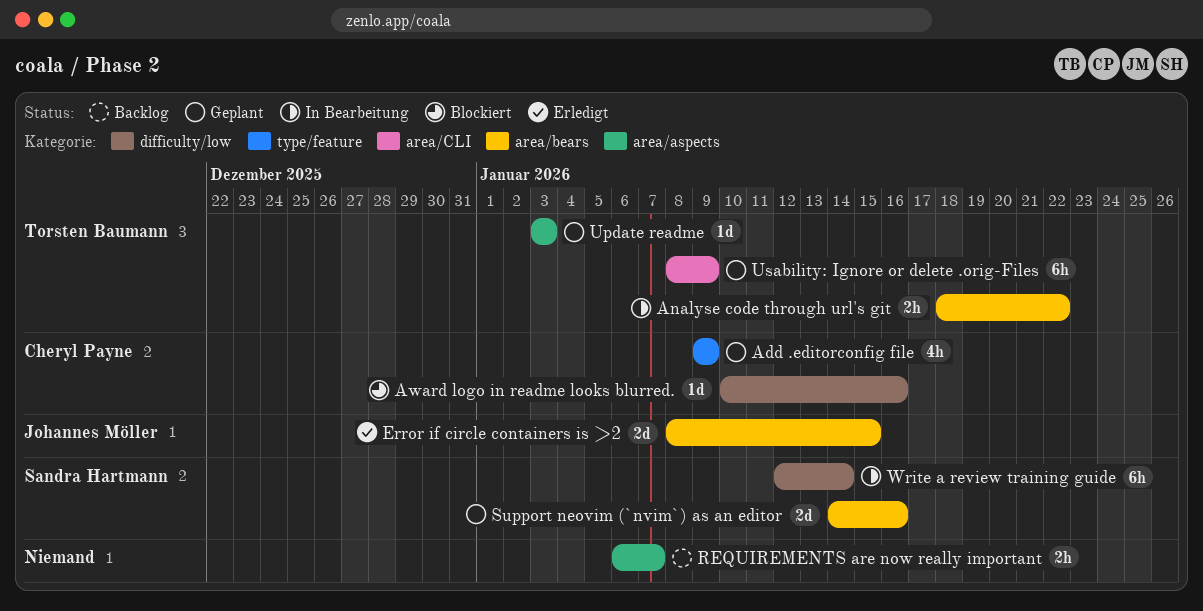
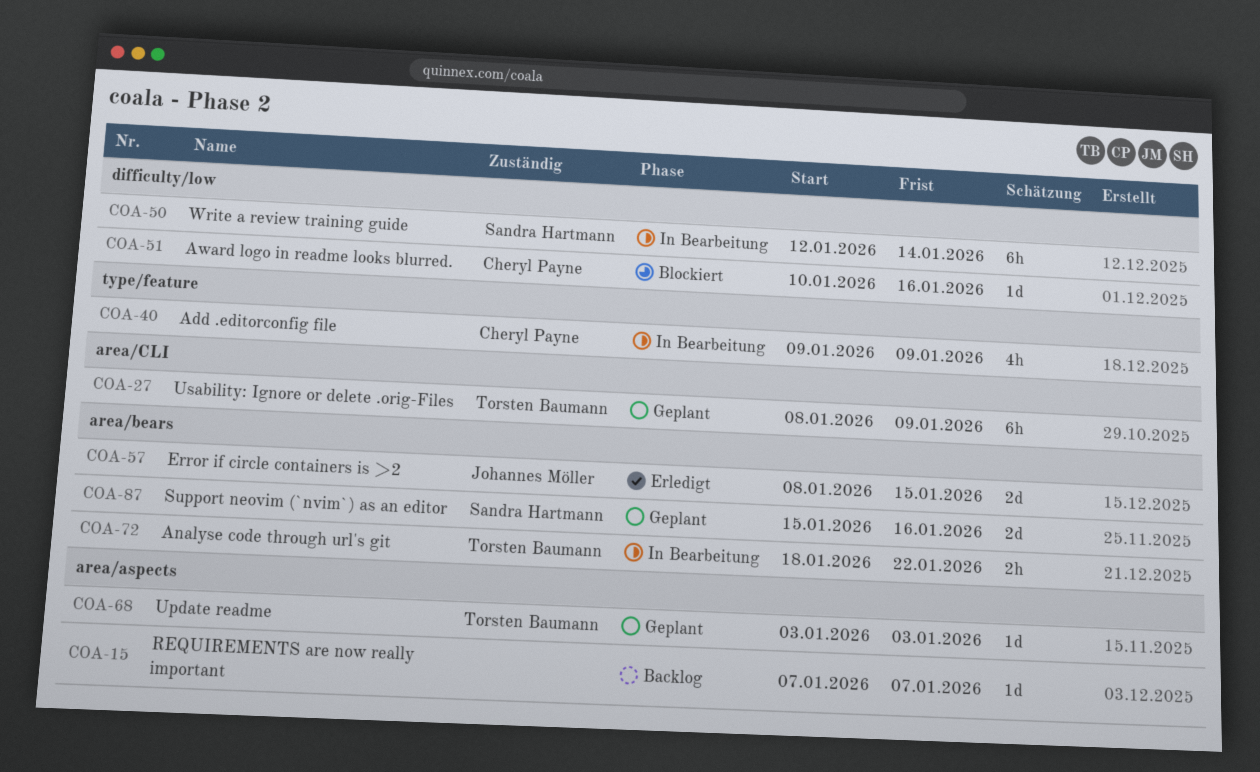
Add .editorconfig file, status: Geplant -> In Bearbeitung
REQUIREMENTS are now really important, estimate: 2h -> 1d
REQUIREMENTS are now really important, start: Jan 6 -> Jan 7
Support neovim (`nvim`) as an editor, start: Jan 14 -> Jan 15

